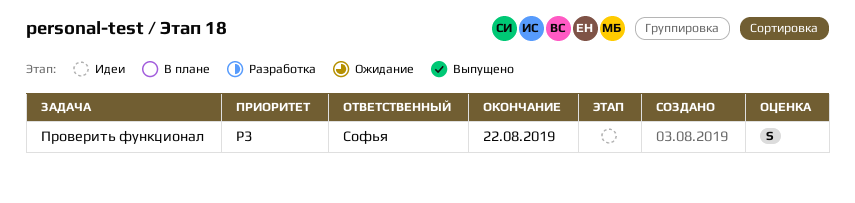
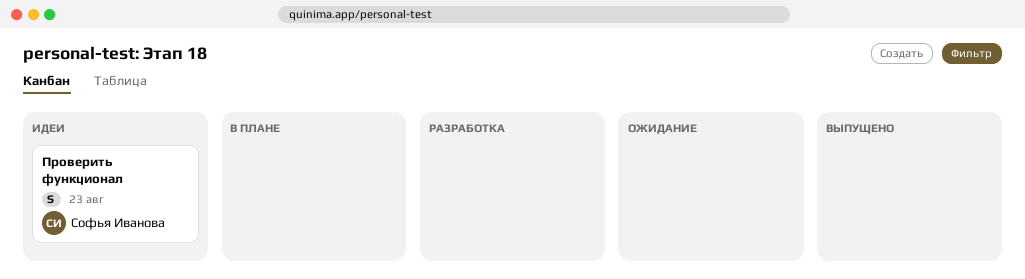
Проверить функционал, due: Aug 22 -> Aug 23

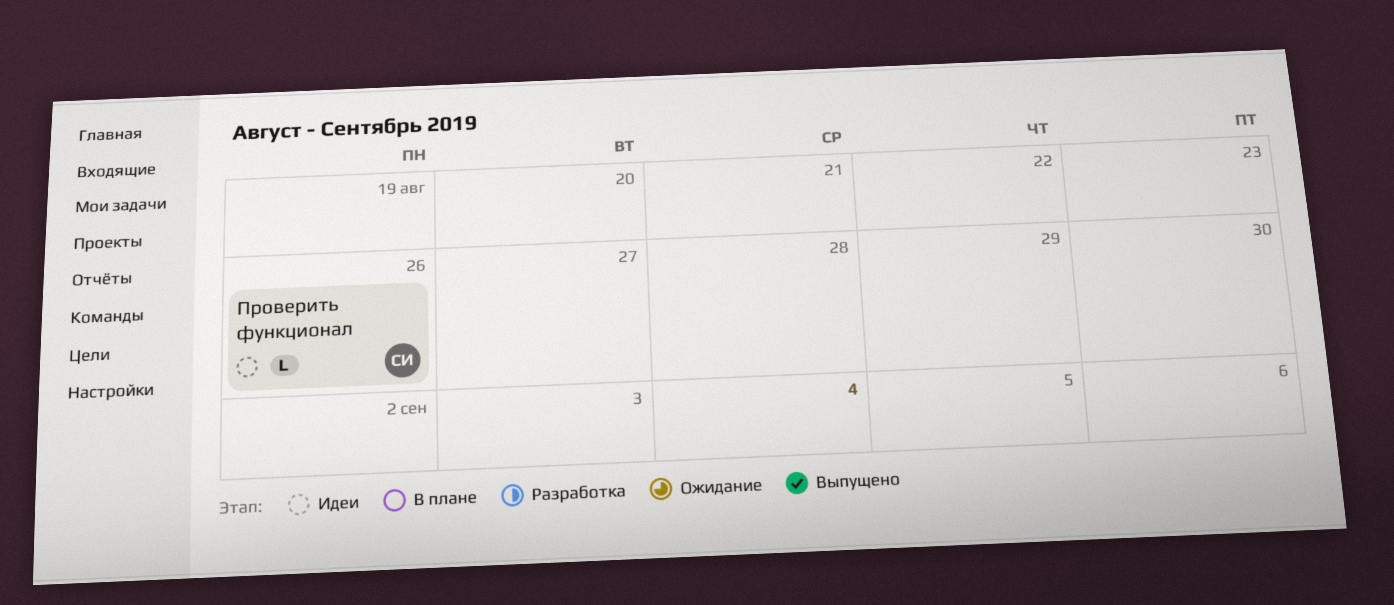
Проверить функционал, estimate: S -> L
Проверить функционал, due: Aug 23 -> Aug 26

